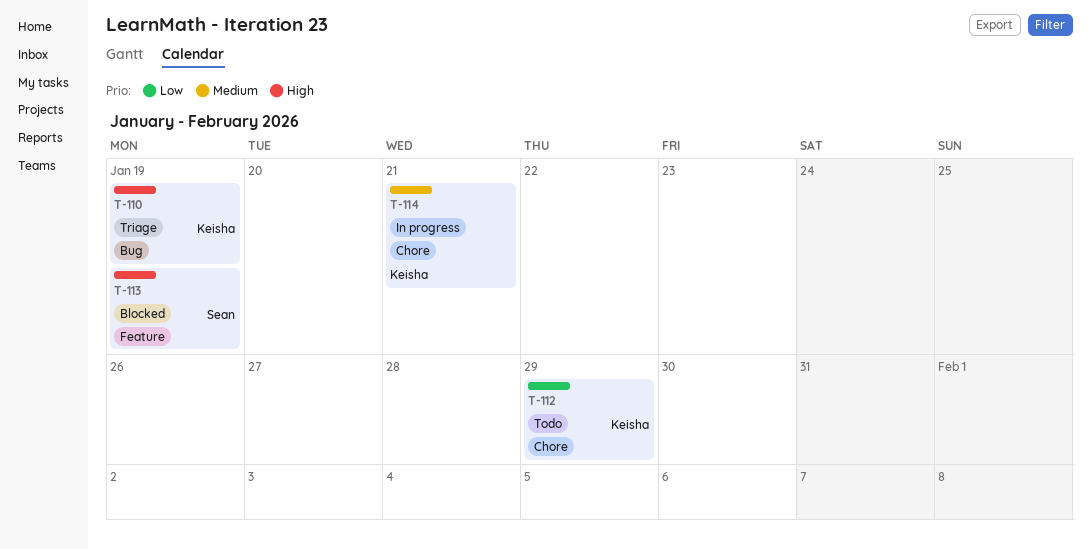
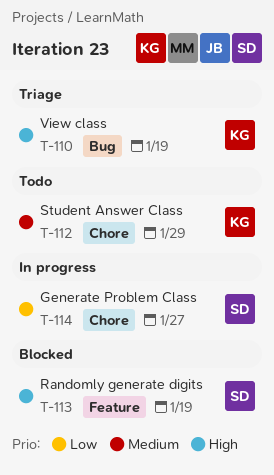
T-112, priority: Low -> Medium
T-114, owner: Keisha -> Sean
T-114, priority: Medium -> Low
T-114, due: Jan 21 -> Jan 27

